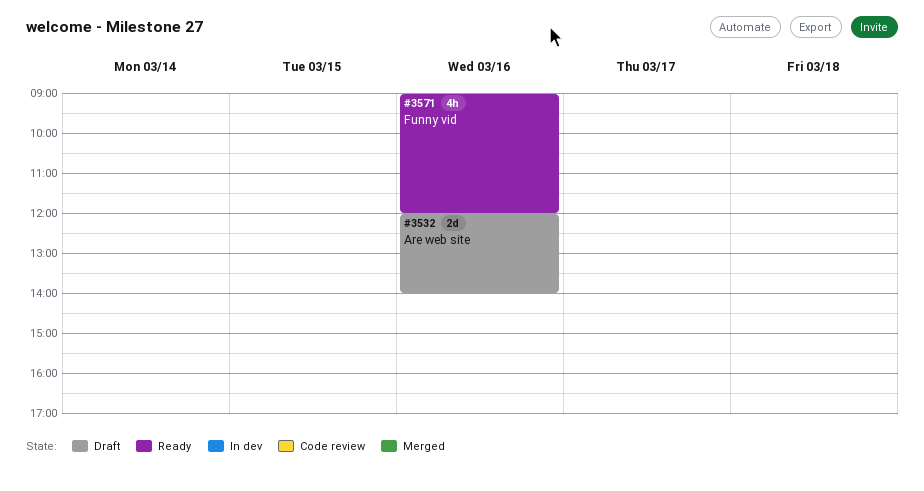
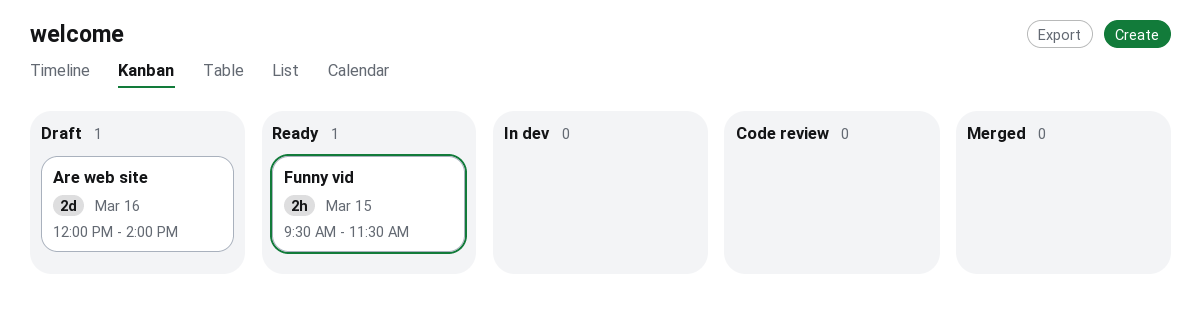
Funny vid, estimate: 4h -> 2h
Funny vid, day: Mar 16 -> Mar 15
Funny vid, begins: 09:00 -> 09:30
Funny vid, ends: 12:00 -> 11:30

